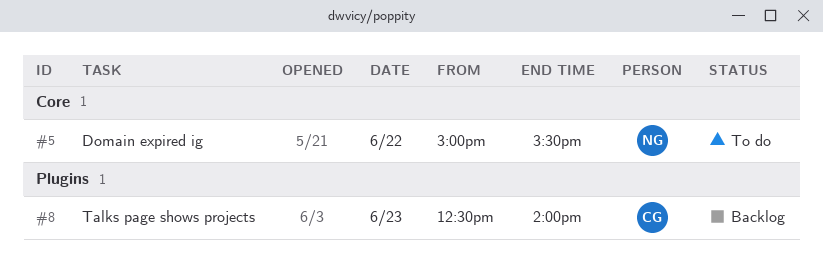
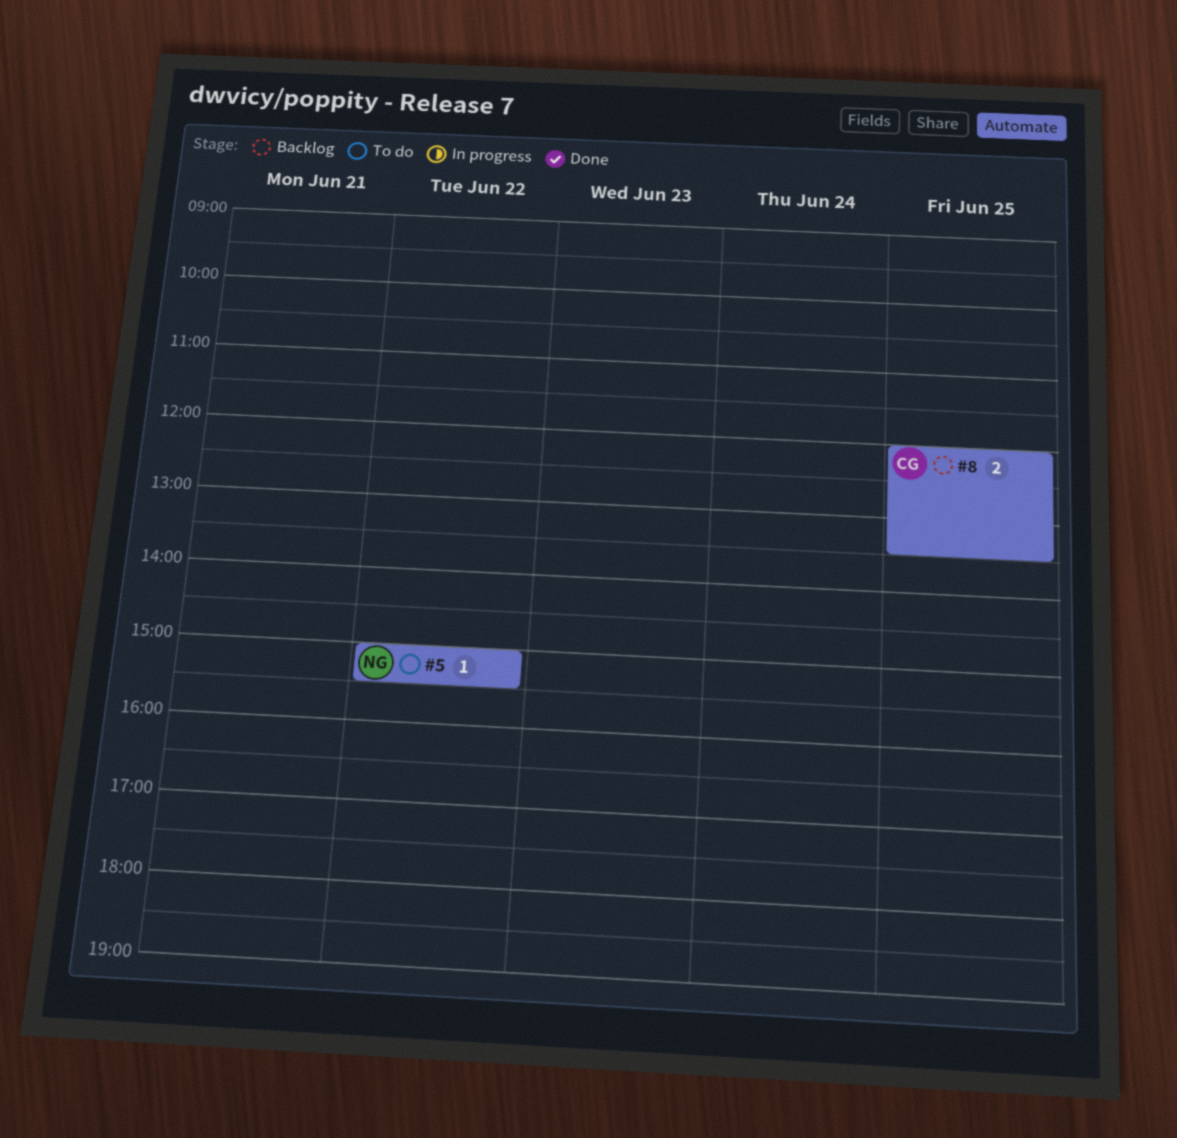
#8, day: Jun 23 -> Jun 25
#8, begins: 12:30 -> 12:00
#8, ends: 14:00 -> 13:30

